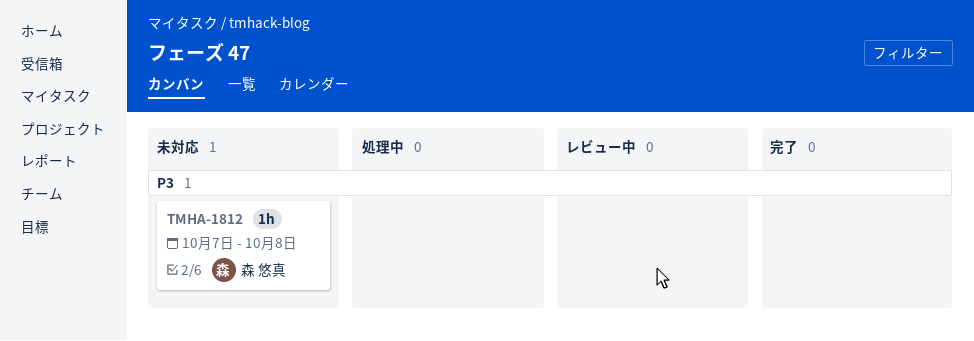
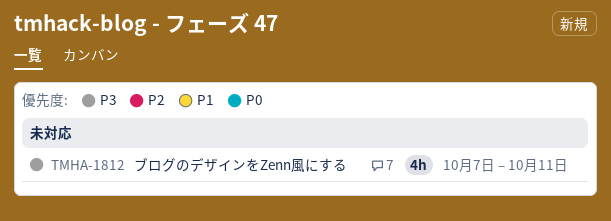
TMHA-1812, estimate: 1h -> 4h
TMHA-1812, due: Oct 8 -> Oct 11

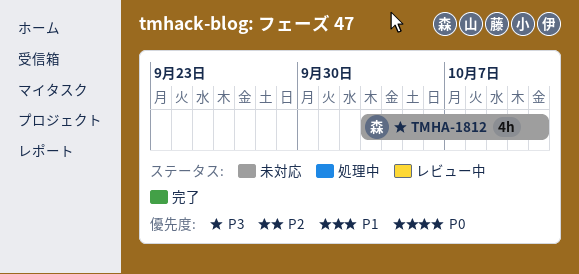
TMHA-1812, start: Oct 7 -> Oct 3

